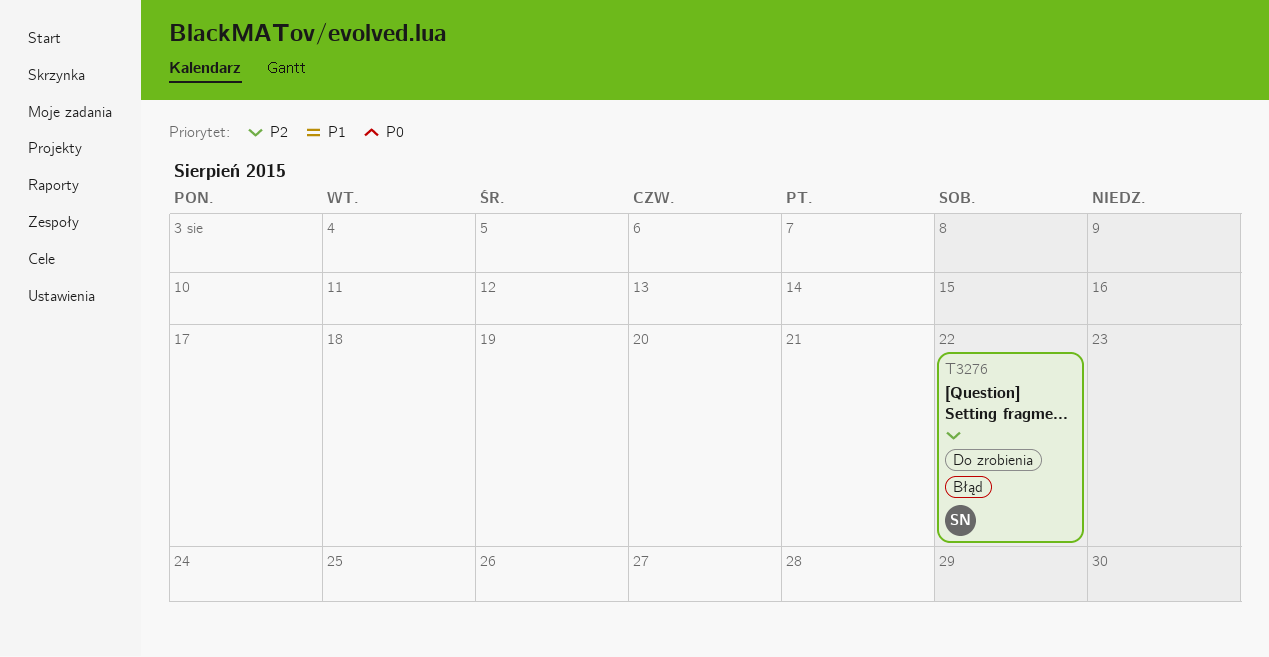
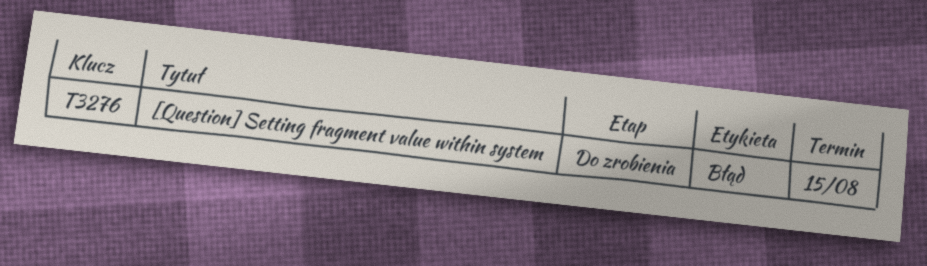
T3276, due: Aug 22 -> Aug 15

